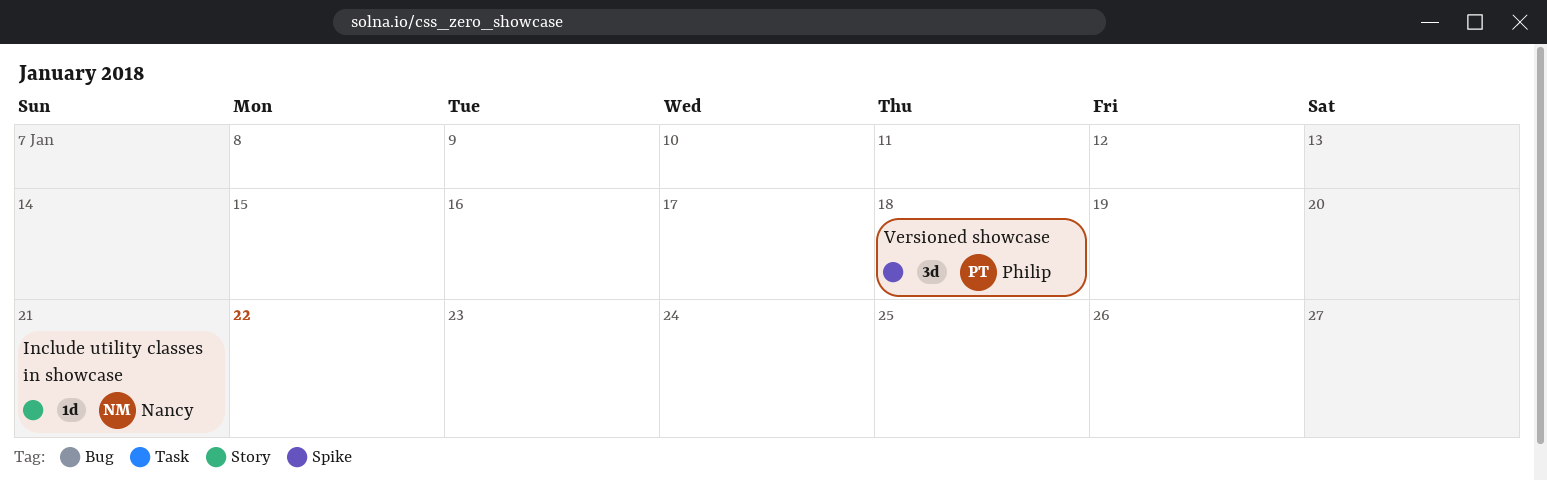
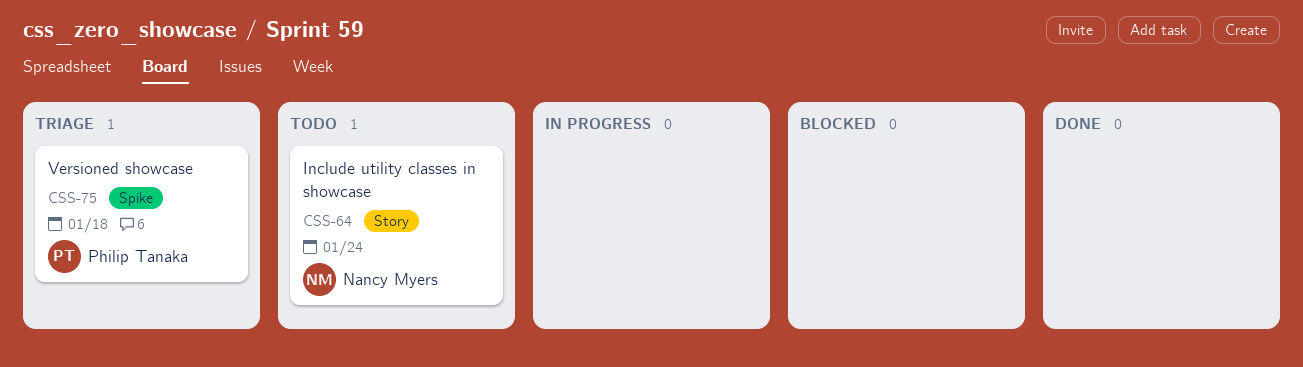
Include utility classes in showcase, due: Jan 21 -> Jan 24

